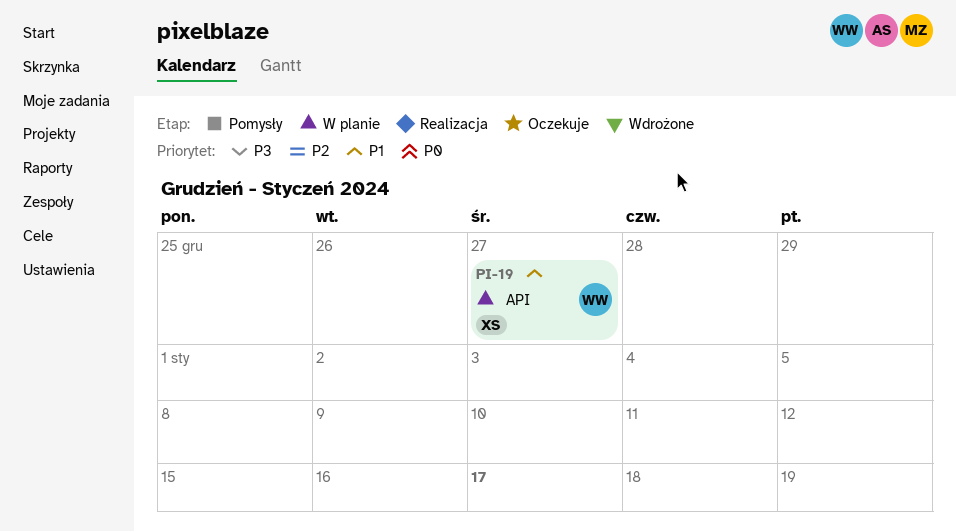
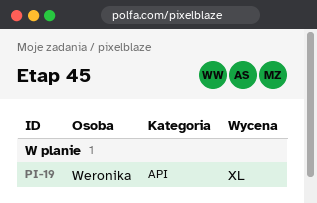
PI-19, estimate: XS -> XL

